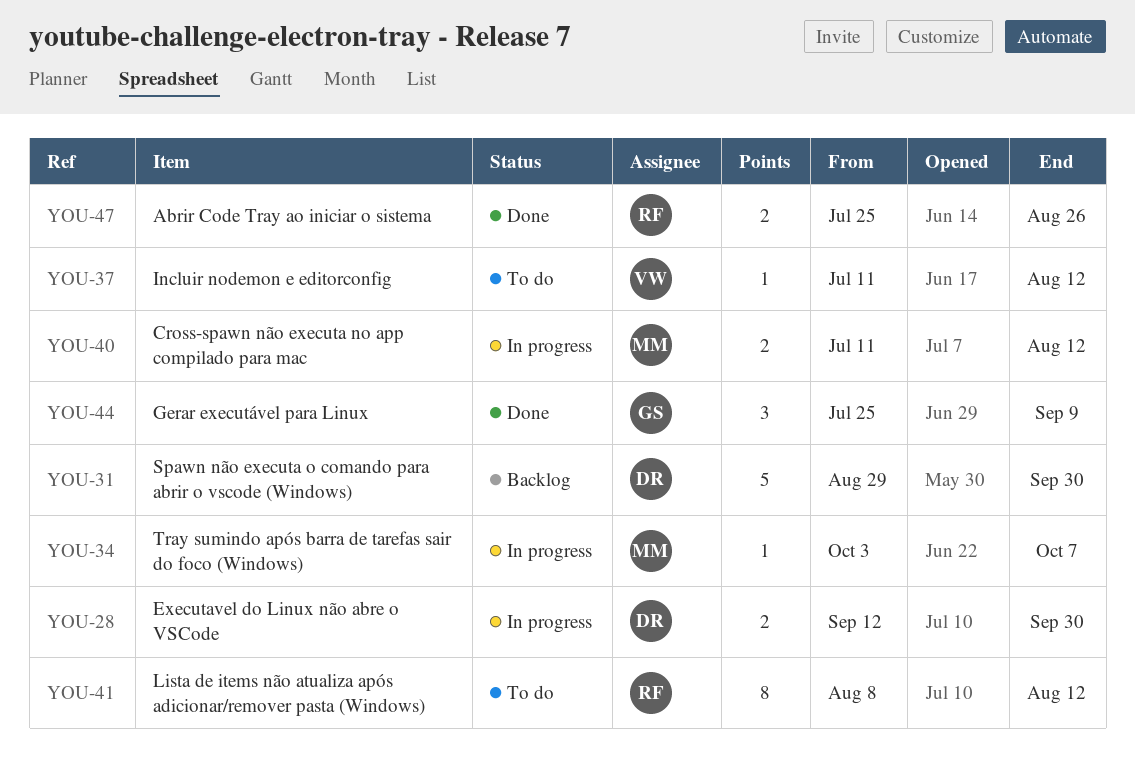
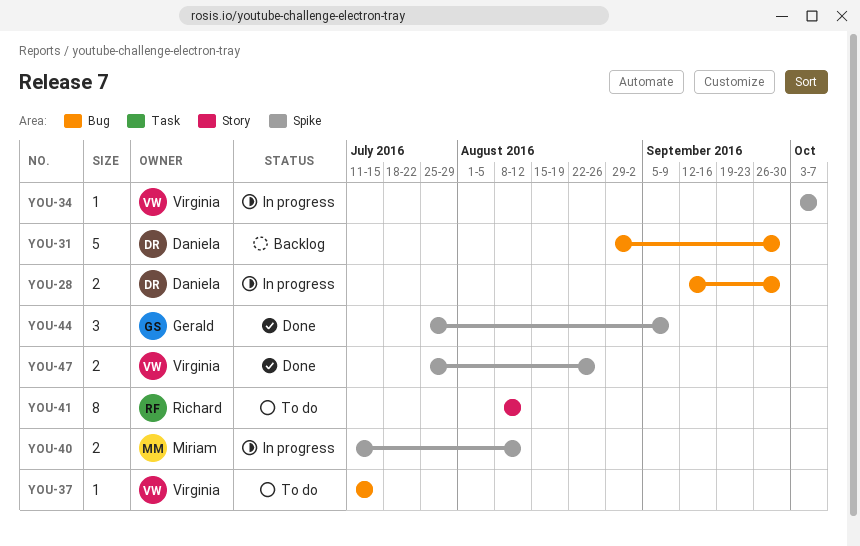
YOU-34, owner: Miriam -> Virginia
YOU-37, due: Aug 12 -> Jul 15
YOU-47, owner: Richard -> Virginia

